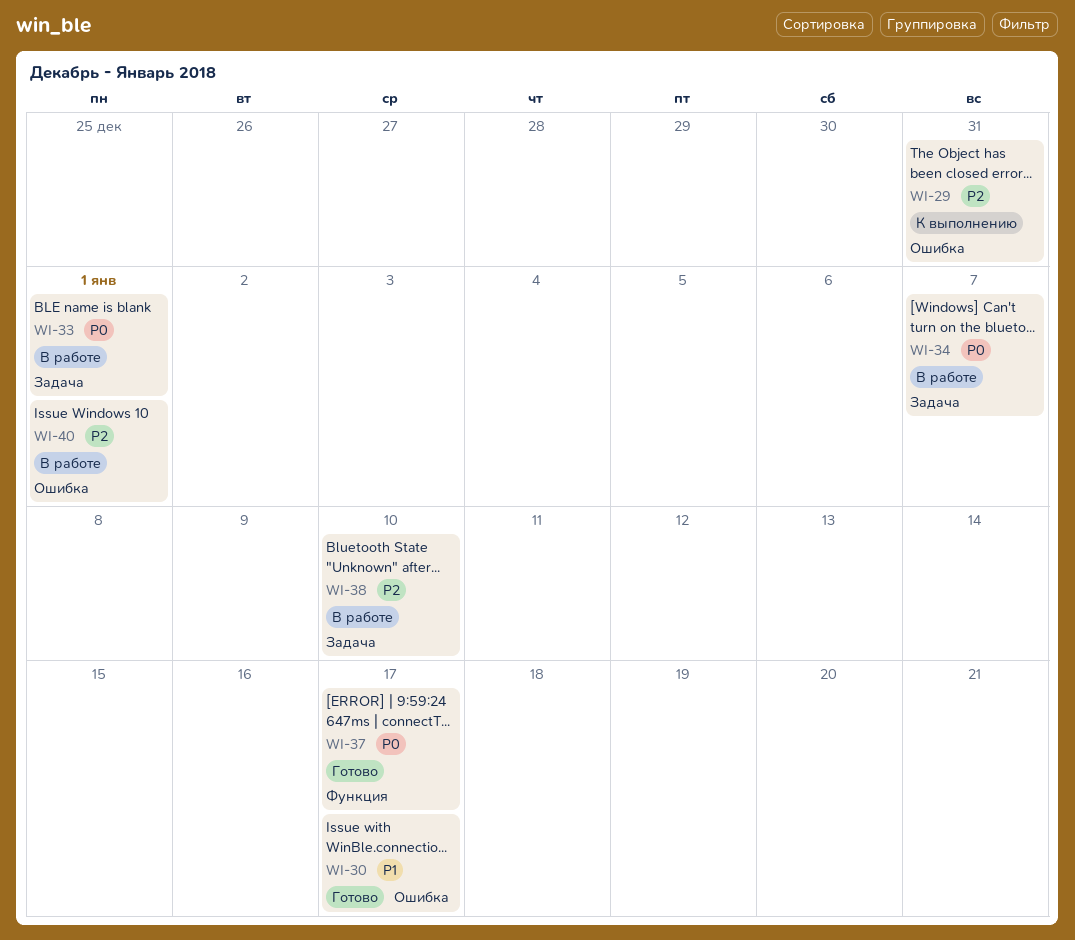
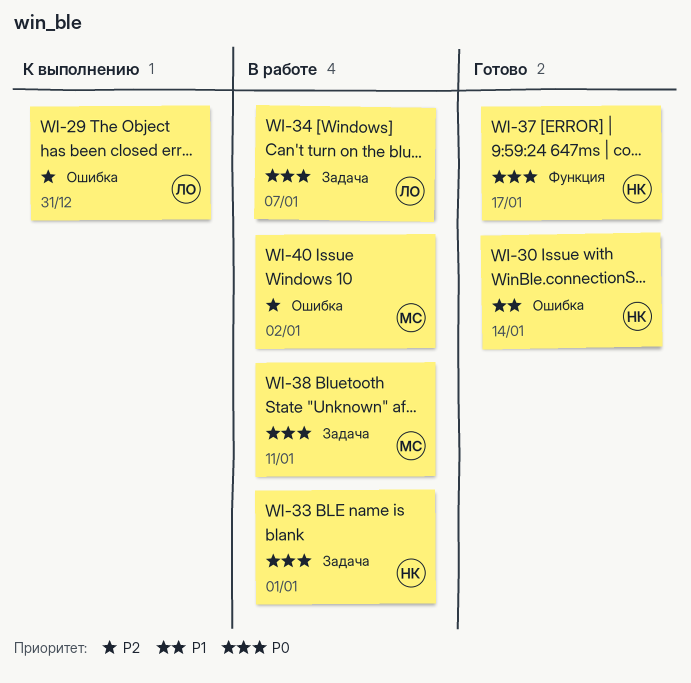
WI-30, due: Jan 17 -> Jan 14
WI-38, priority: P2 -> P0
WI-38, due: Jan 10 -> Jan 11
WI-40, due: Jan 1 -> Jan 2

